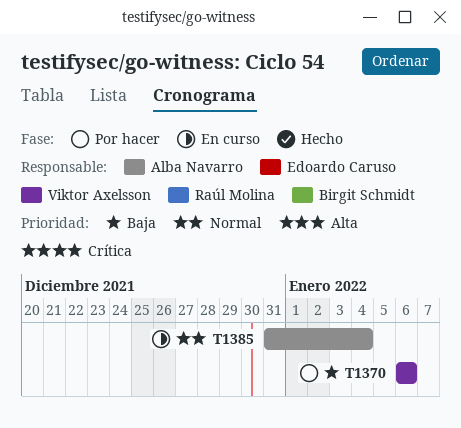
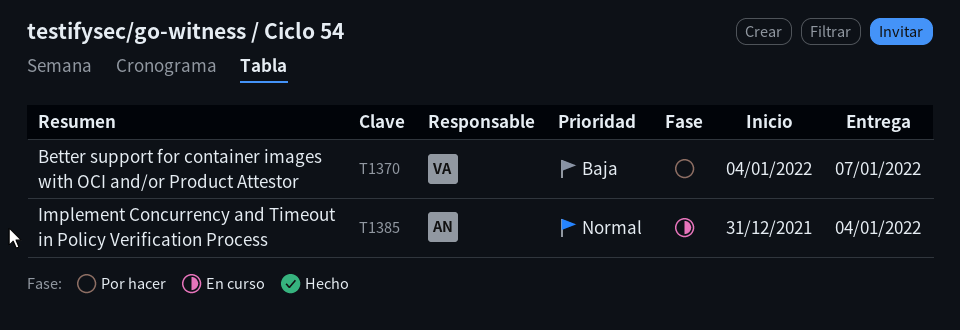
T1370, start: Jan 6 -> Jan 4
T1370, due: Jan 6 -> Jan 7

